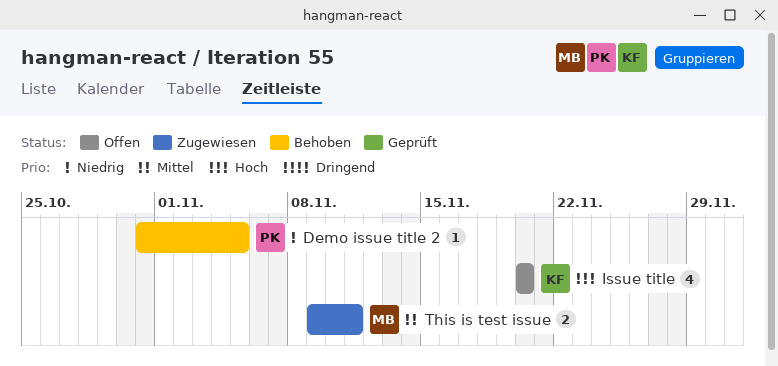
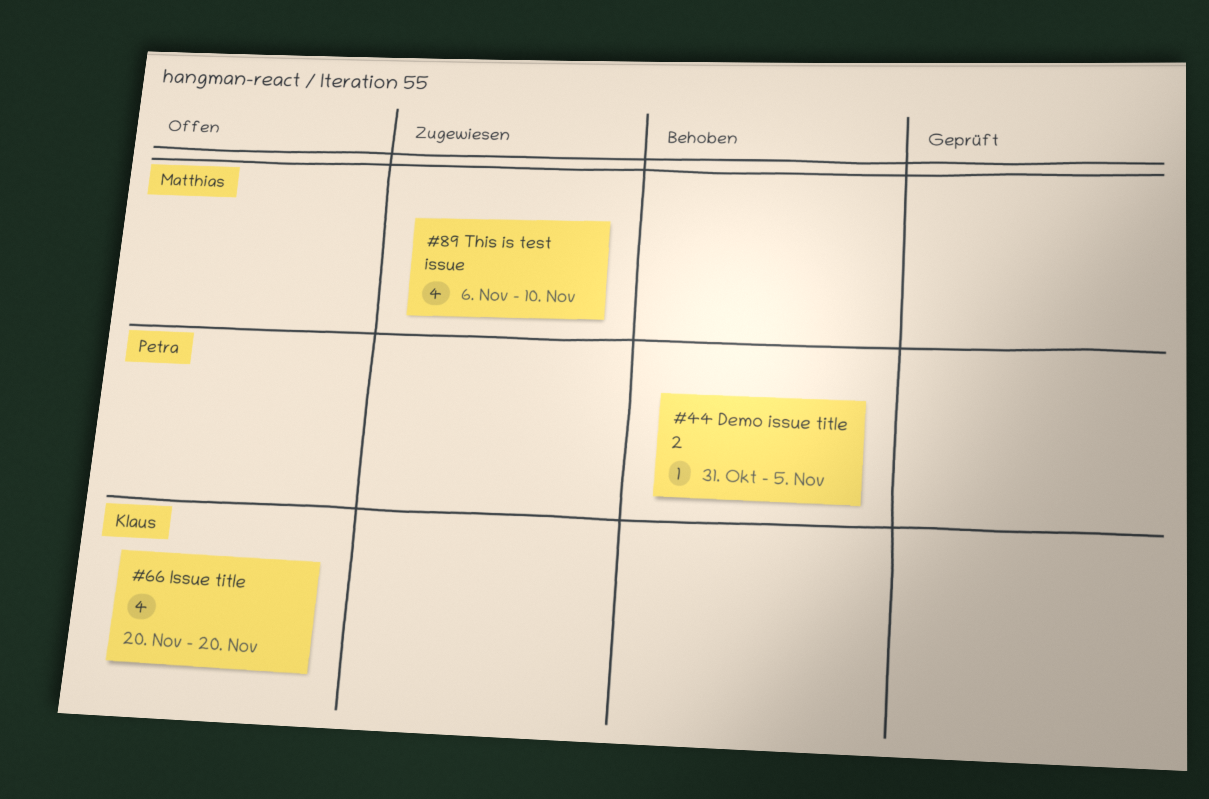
This is test issue, estimate: 2 -> 4
This is test issue, start: Nov 9 -> Nov 6
This is test issue, due: Nov 11 -> Nov 10

